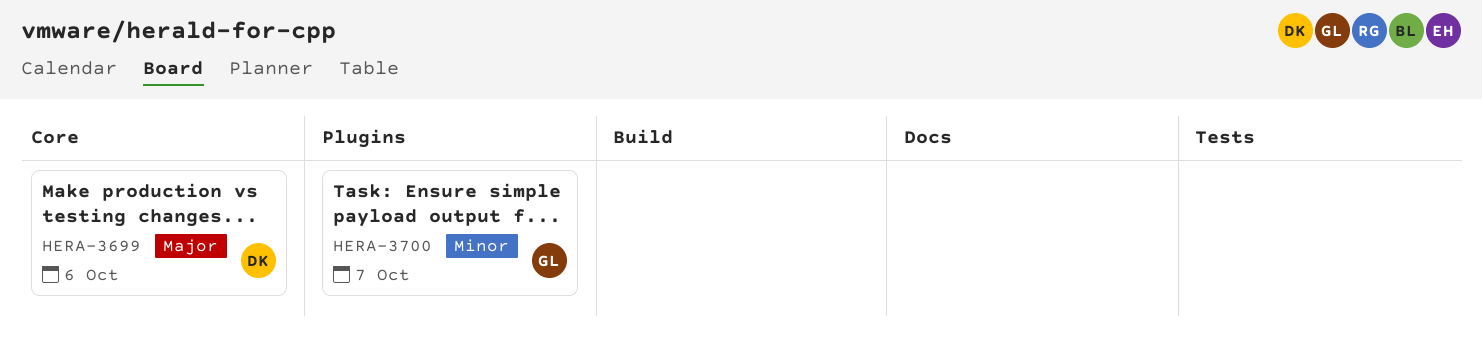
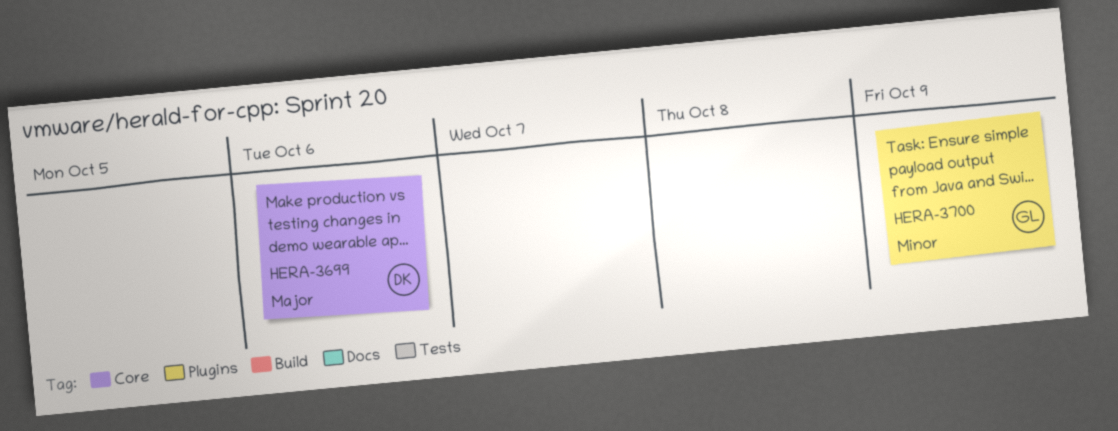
HERA-3700, due: Oct 7 -> Oct 9

